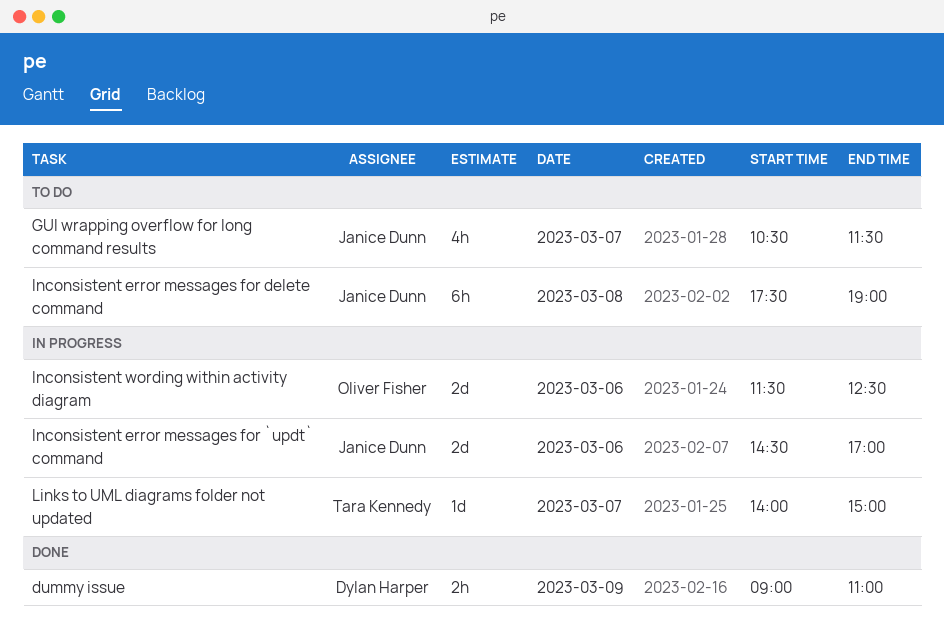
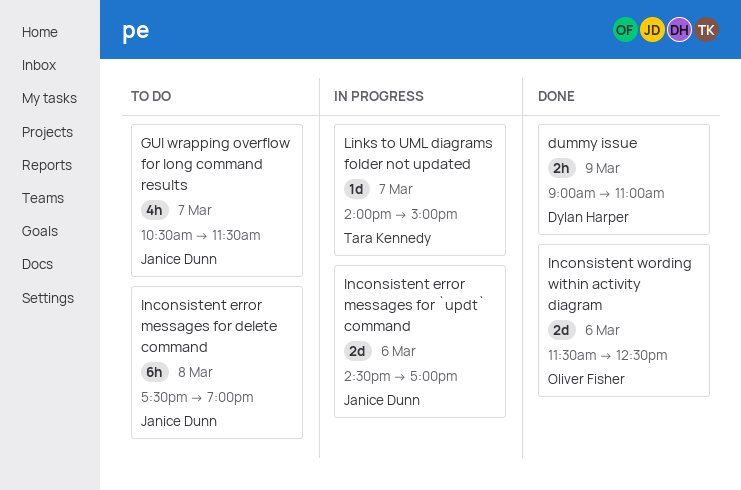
Inconsistent wording within activity diagram, status: In progress -> Done

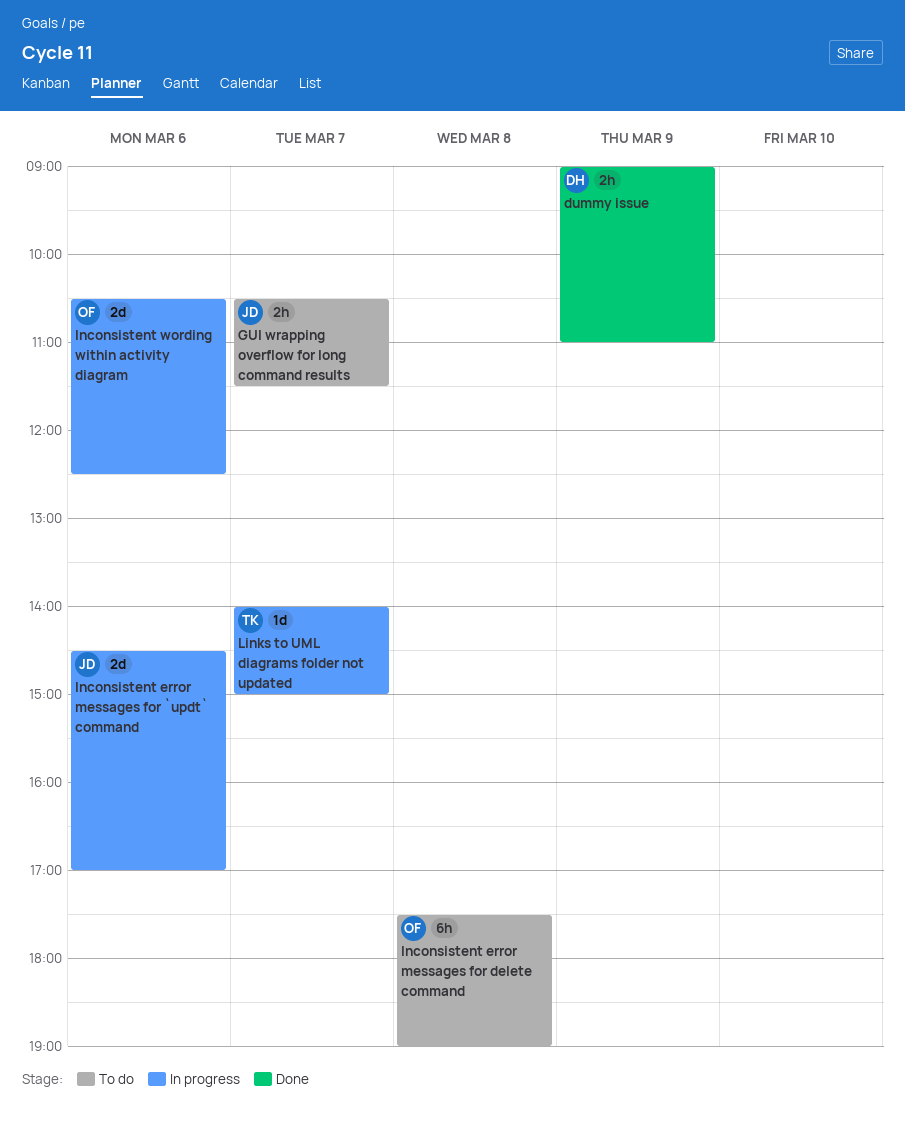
GUI wrapping overflow for long command results, estimate: 4h -> 2h
Inconsistent error messages for delete command, owner: Janice Dunn -> Oliver Fisher
Inconsistent wording within activity diagram, status: Done -> In progress
Inconsistent wording within activity diagram, begins: 11:30 -> 10:30

